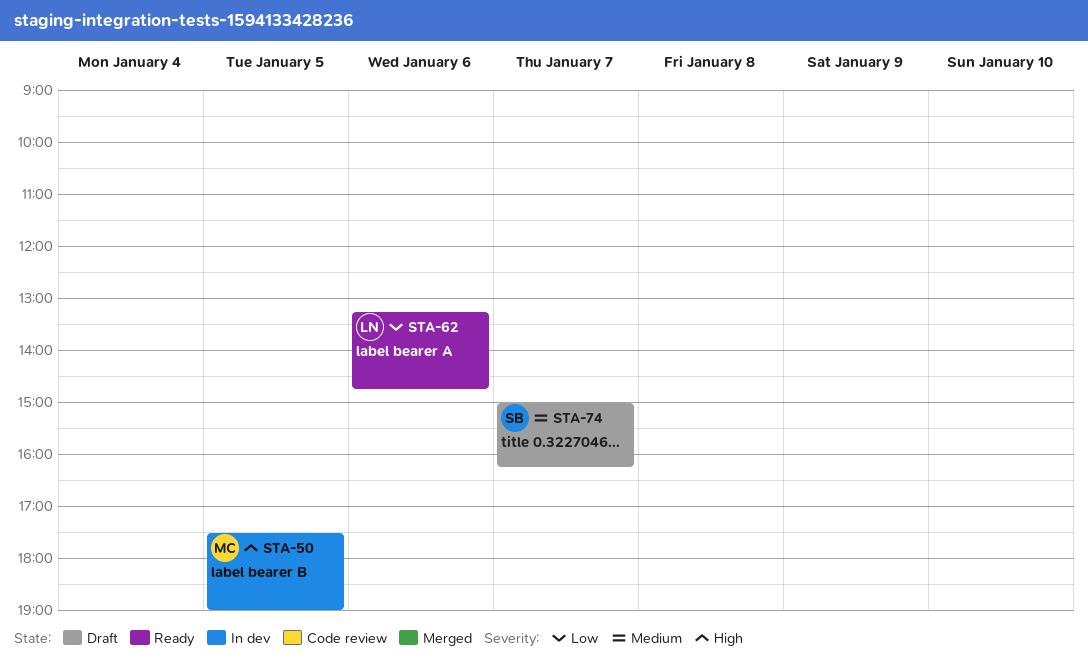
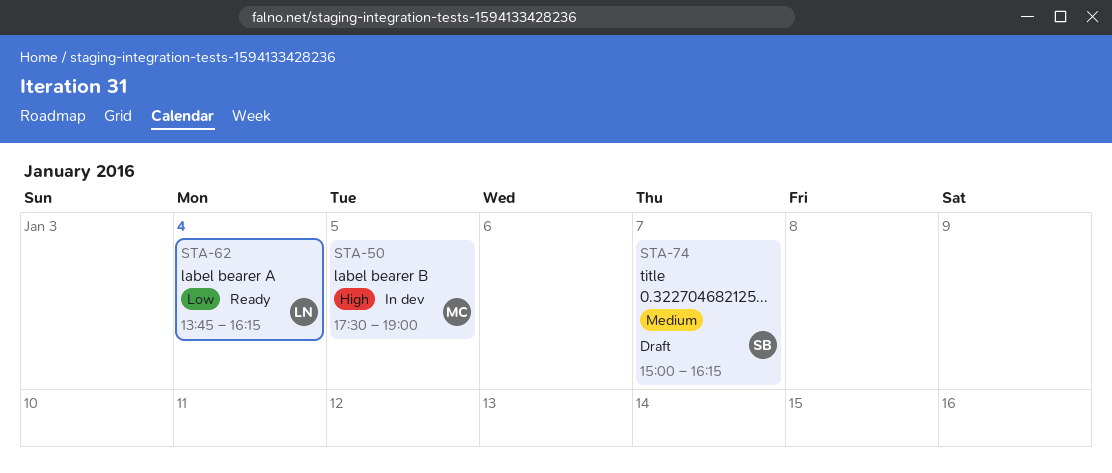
STA-62, day: Jan 6 -> Jan 4
STA-62, begins: 13:15 -> 13:45
STA-62, ends: 14:45 -> 16:15

